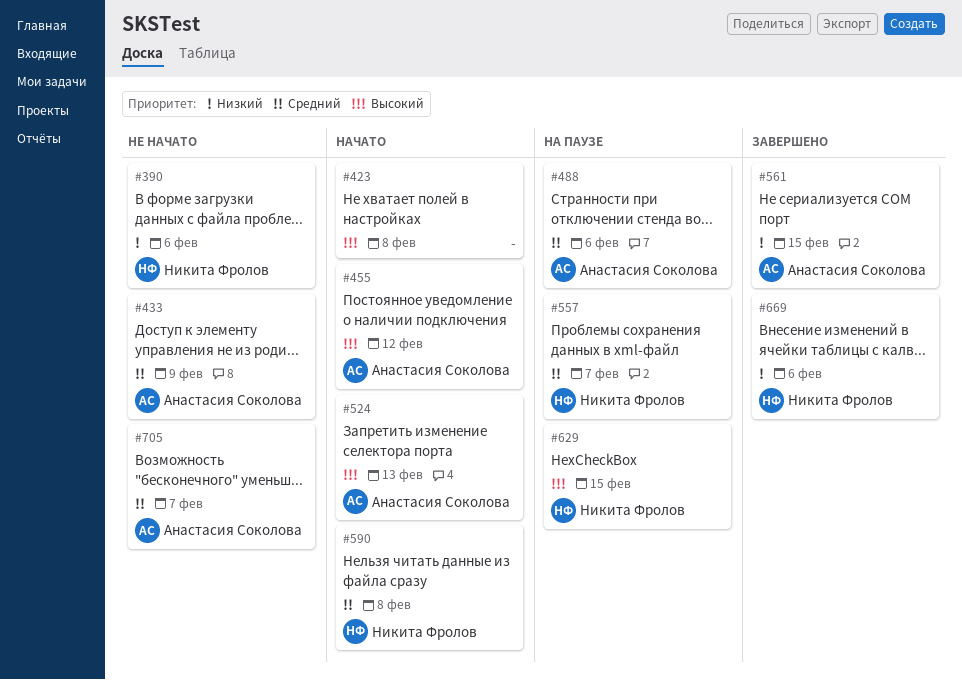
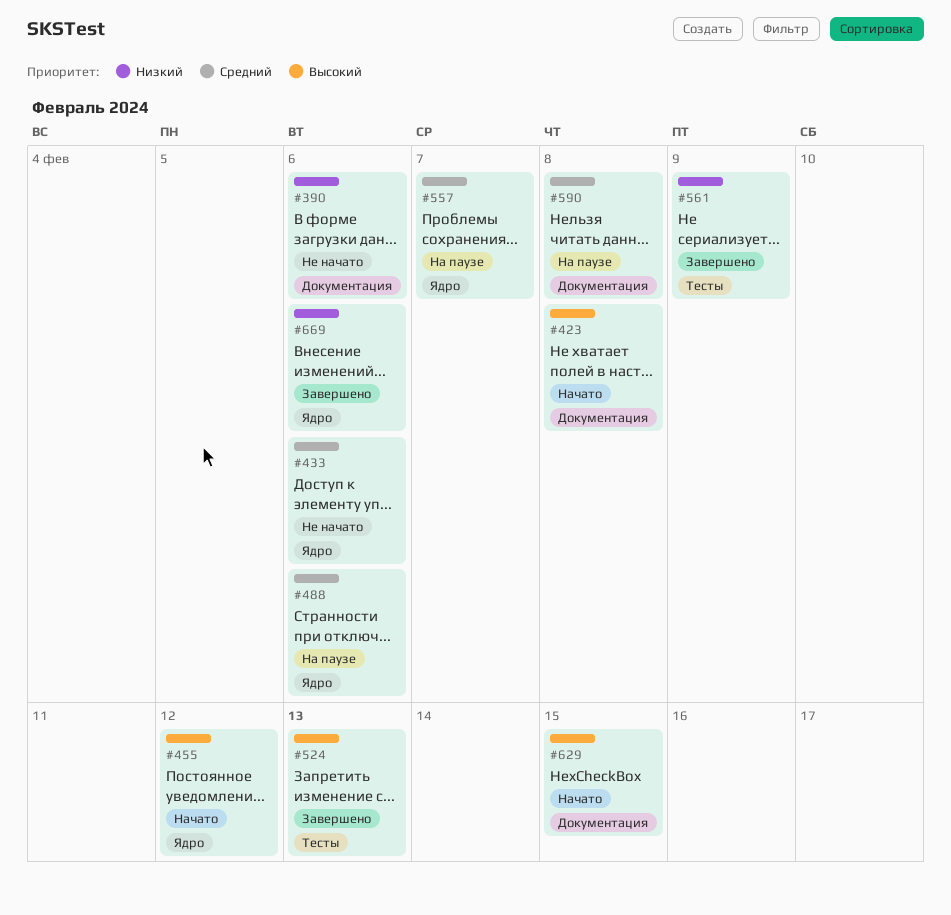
#433, due: Feb 9 -> Feb 6
#524, status: Начато -> Завершено
#561, due: Feb 15 -> Feb 9
#590, status: Начато -> На паузе
#629, status: На паузе -> Начато
#705: present -> none

